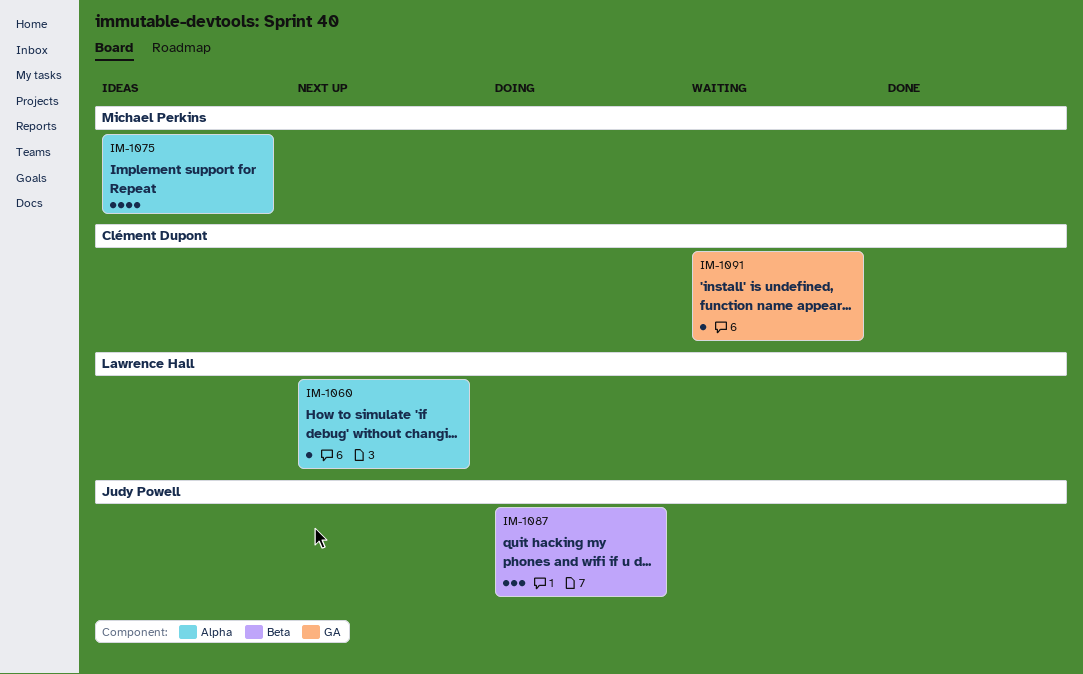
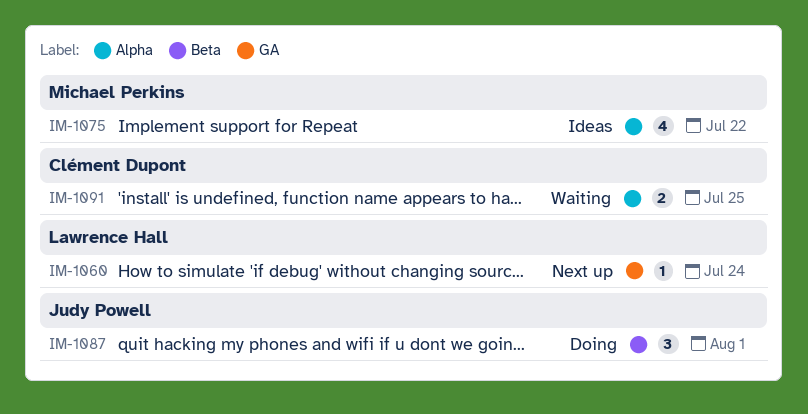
IM-1060, label: Alpha -> GA
IM-1091, label: GA -> Alpha
IM-1091, estimate: 1 -> 2

